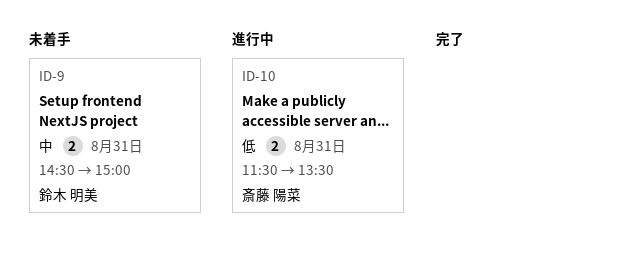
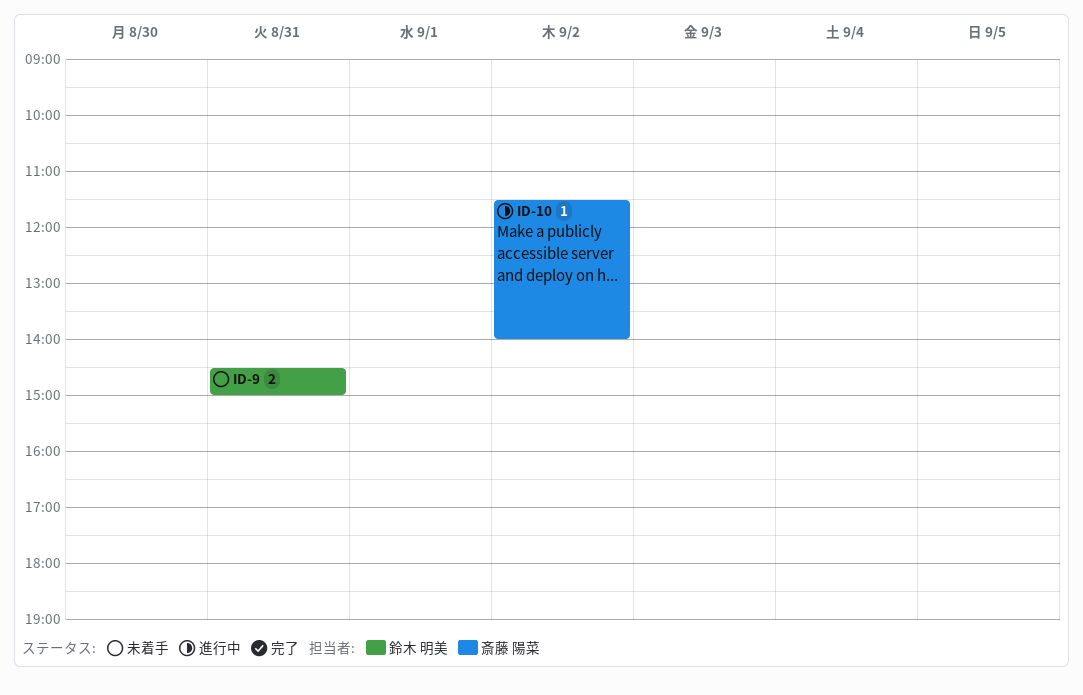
ID-10, estimate: 2 -> 1
ID-10, day: Aug 31 -> Sep 2
ID-10, ends: 13:30 -> 14:00

